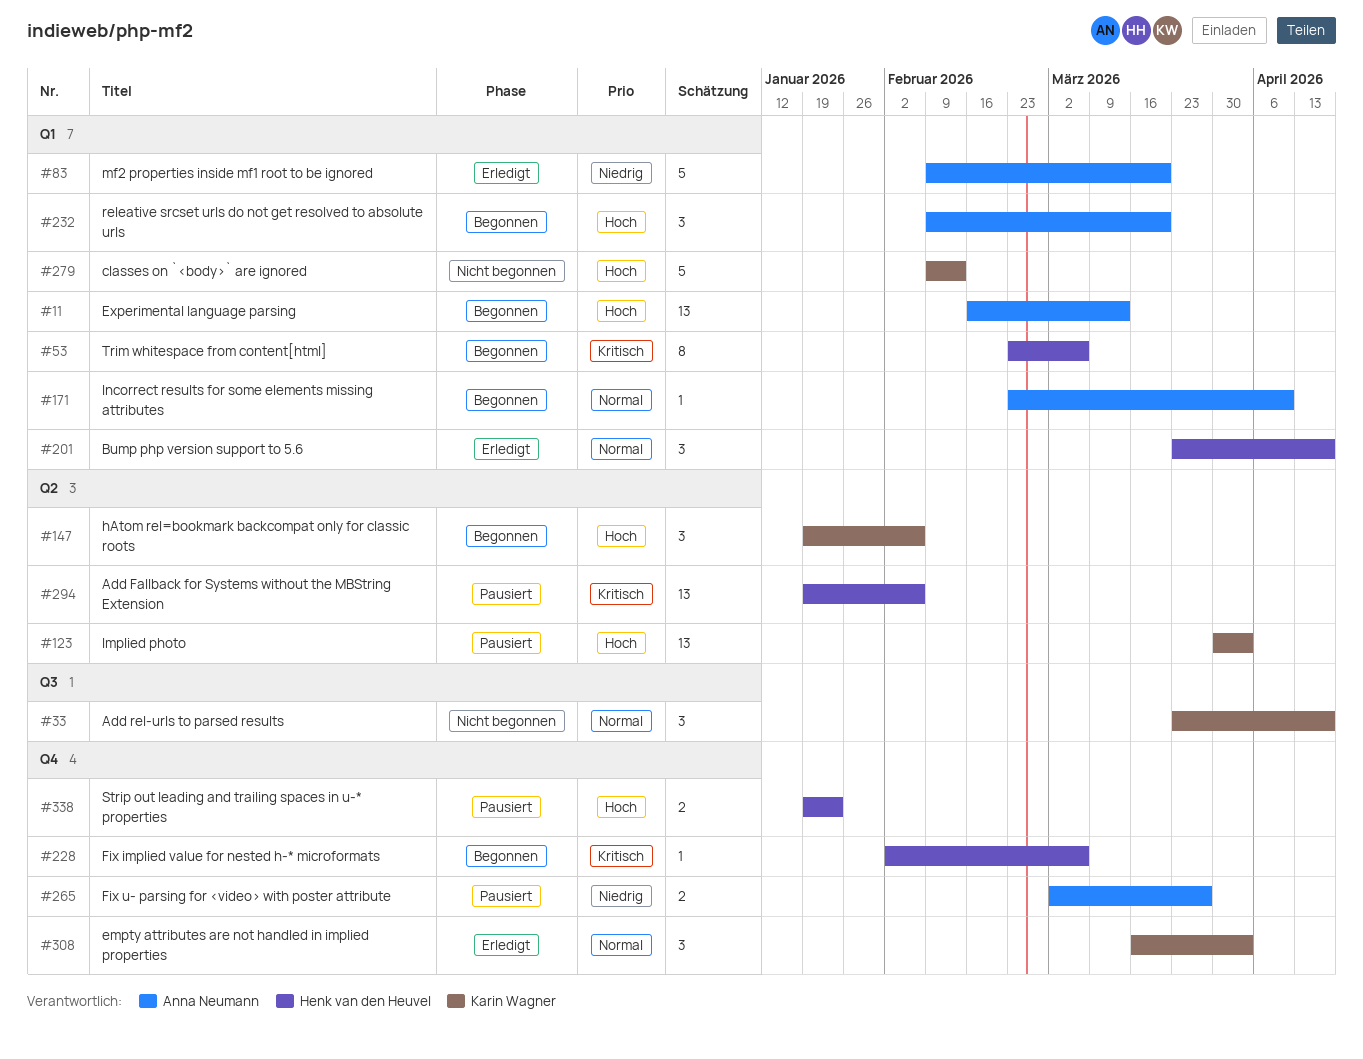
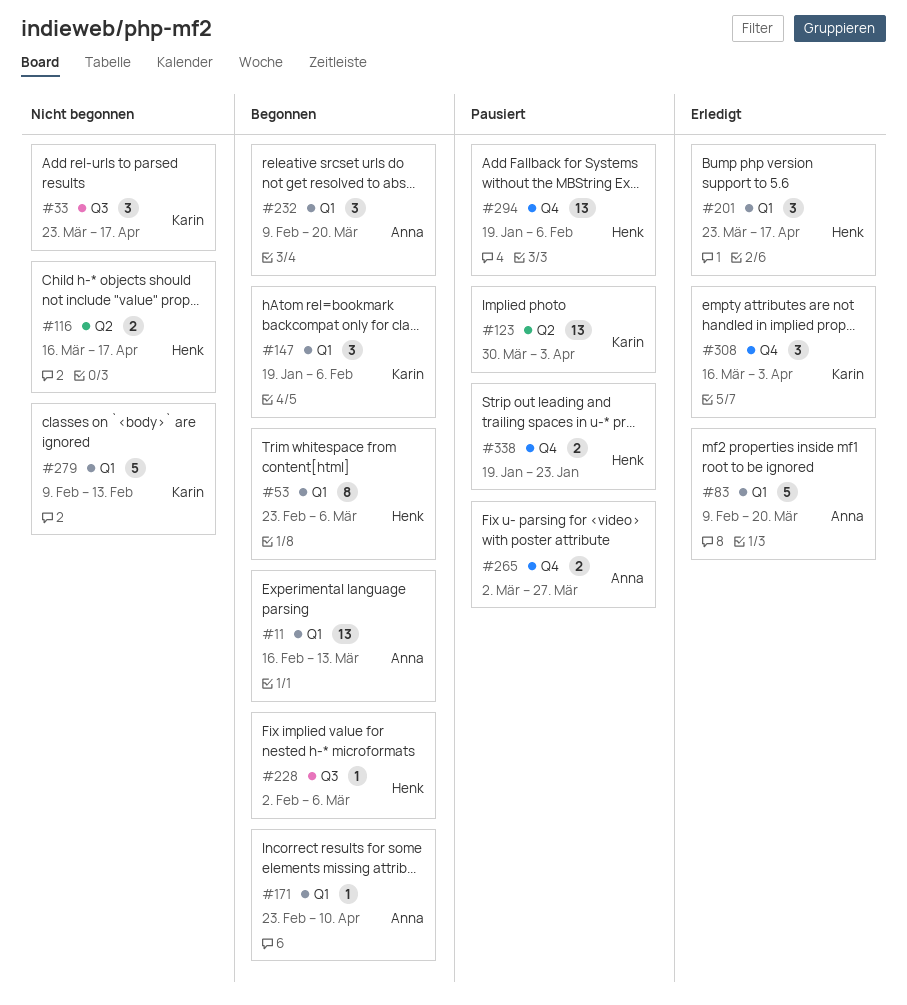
#116: none -> present
#147, label: Q2 -> Q1
#228, label: Q4 -> Q3
#294, label: Q2 -> Q4

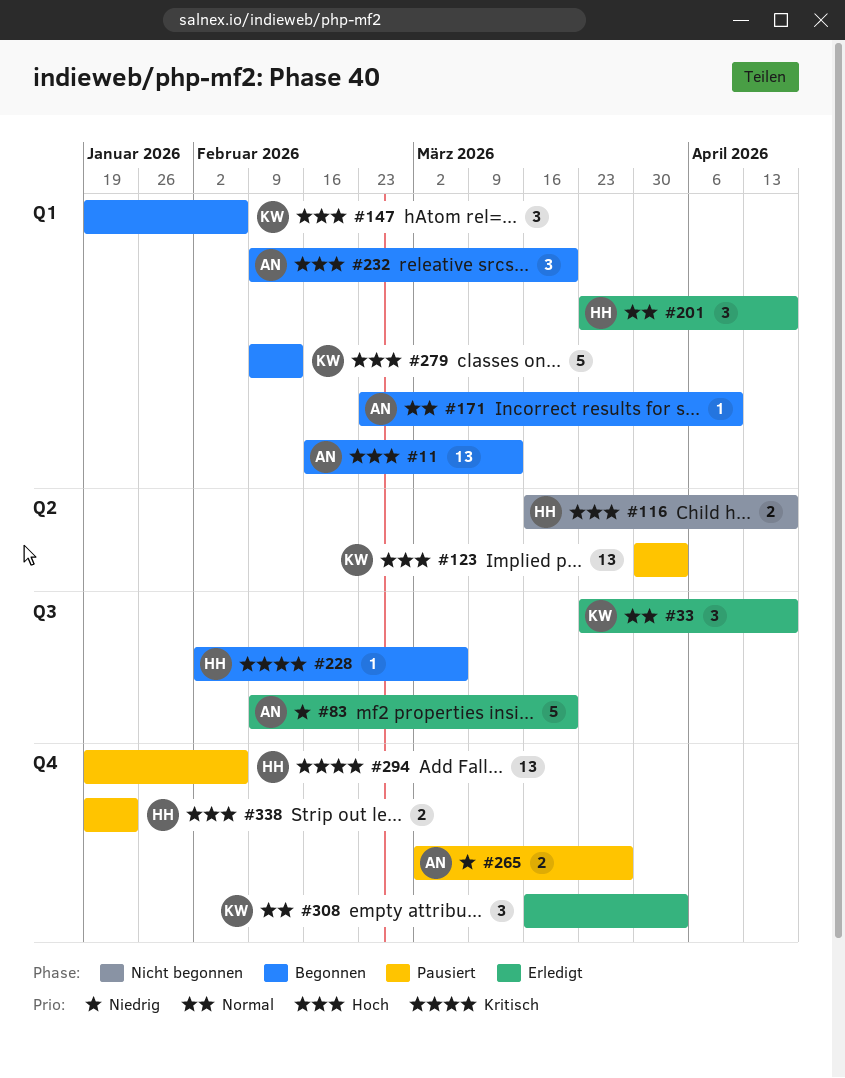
#33, status: Nicht begonnen -> Erledigt
#53: present -> none
#83, label: Q1 -> Q3
#279, status: Nicht begonnen -> Begonnen

